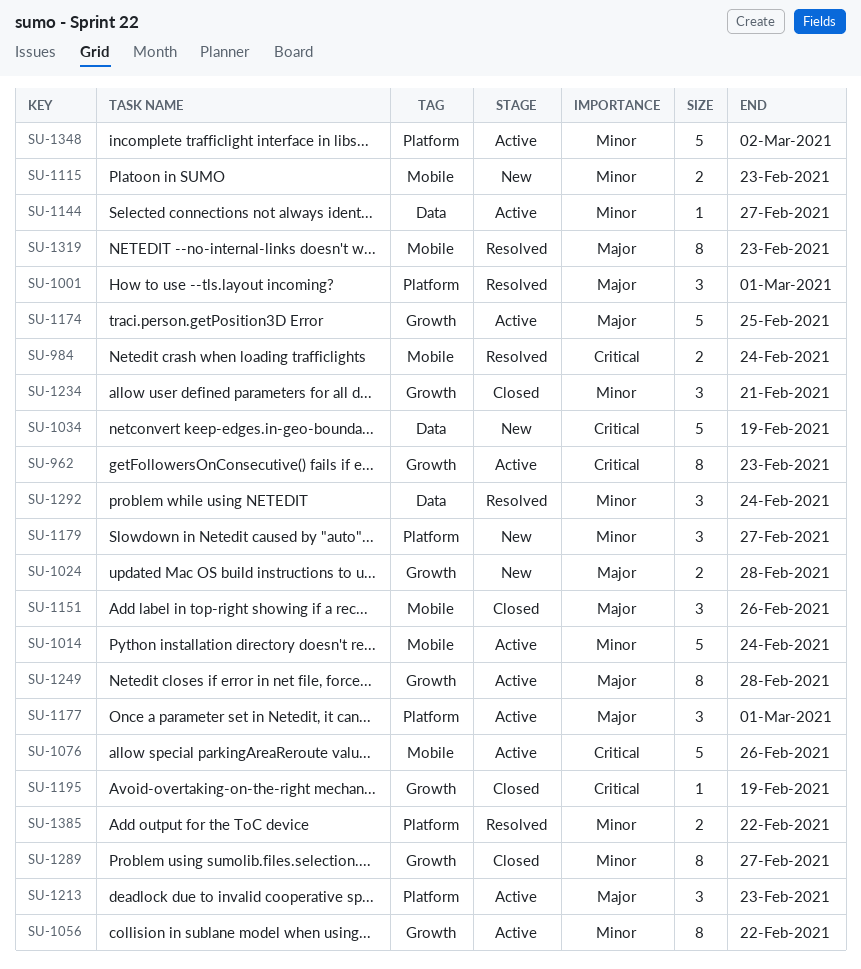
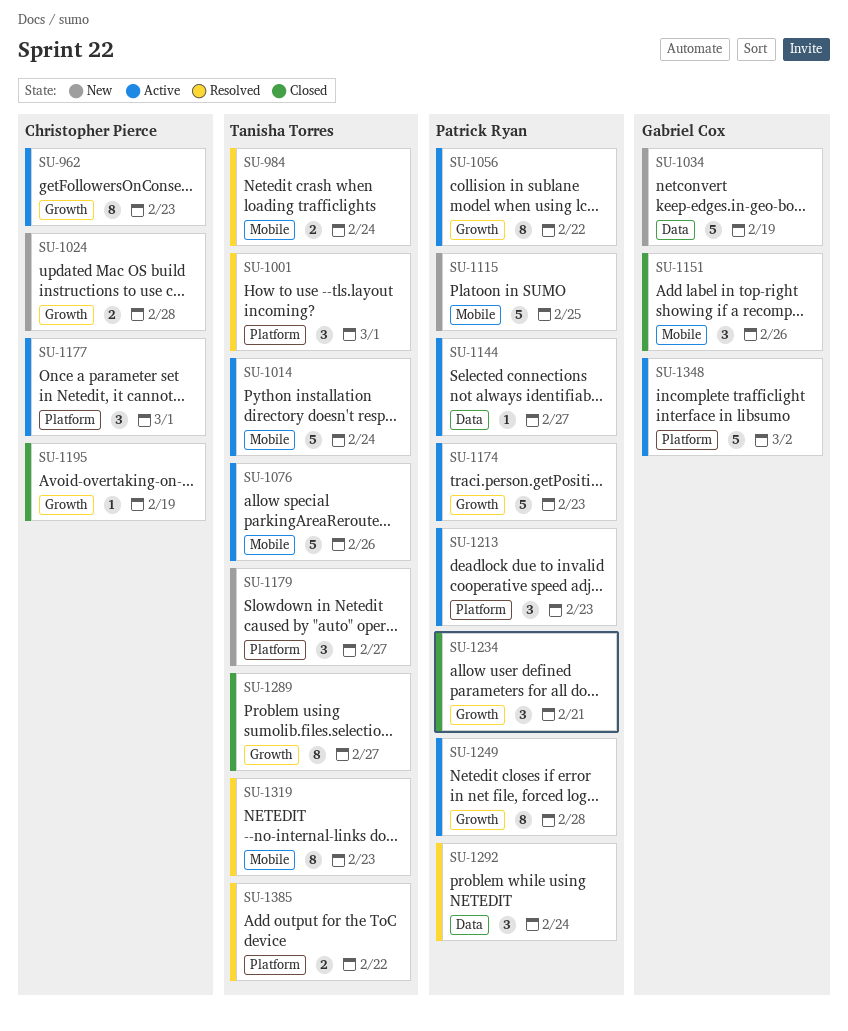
SU-1115, estimate: 2 -> 5
SU-1115, due: Feb 23 -> Feb 25
SU-1174, due: Feb 25 -> Feb 23

